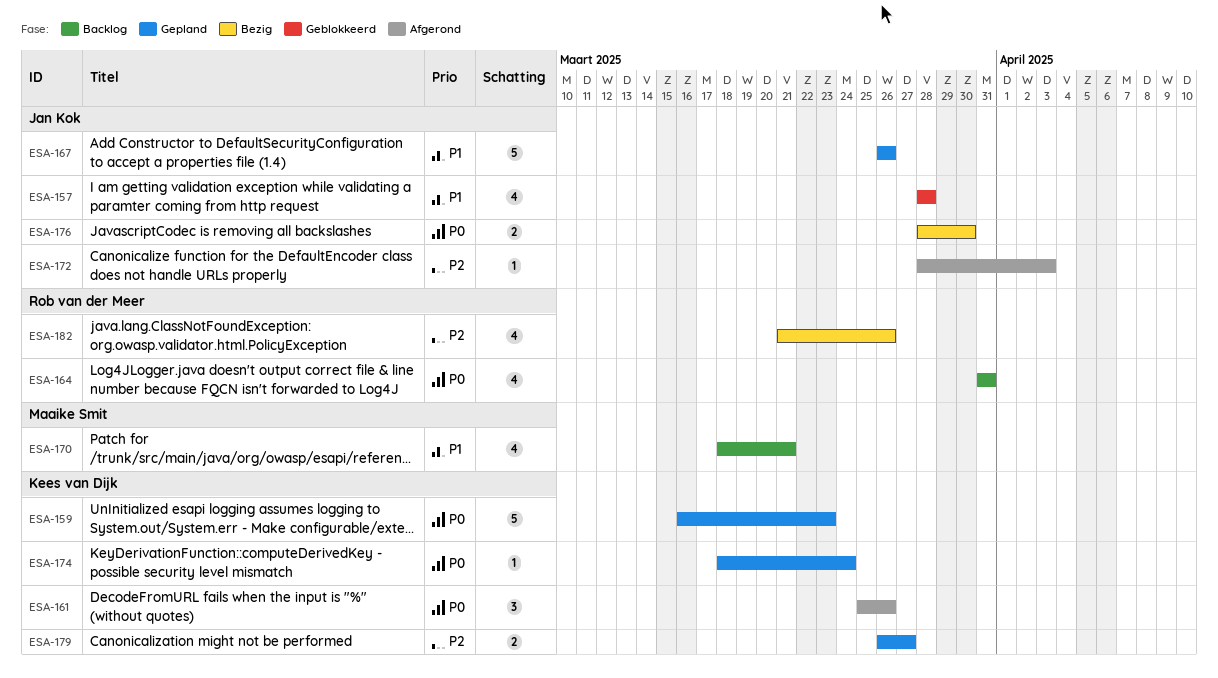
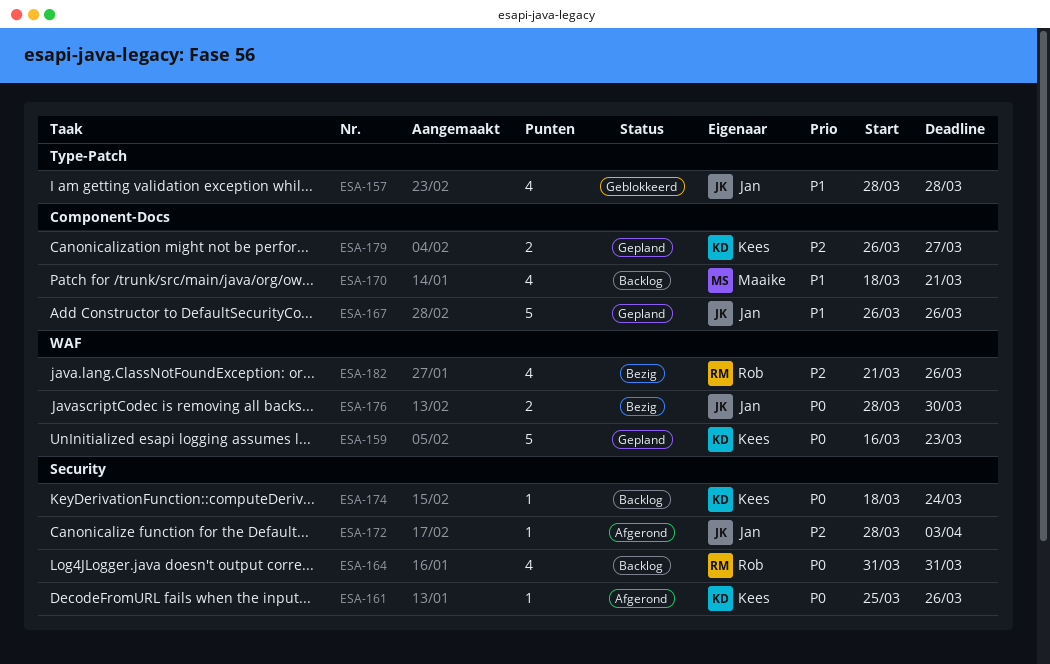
ESA-161, estimate: 3 -> 1
ESA-174, status: Gepland -> Backlog

